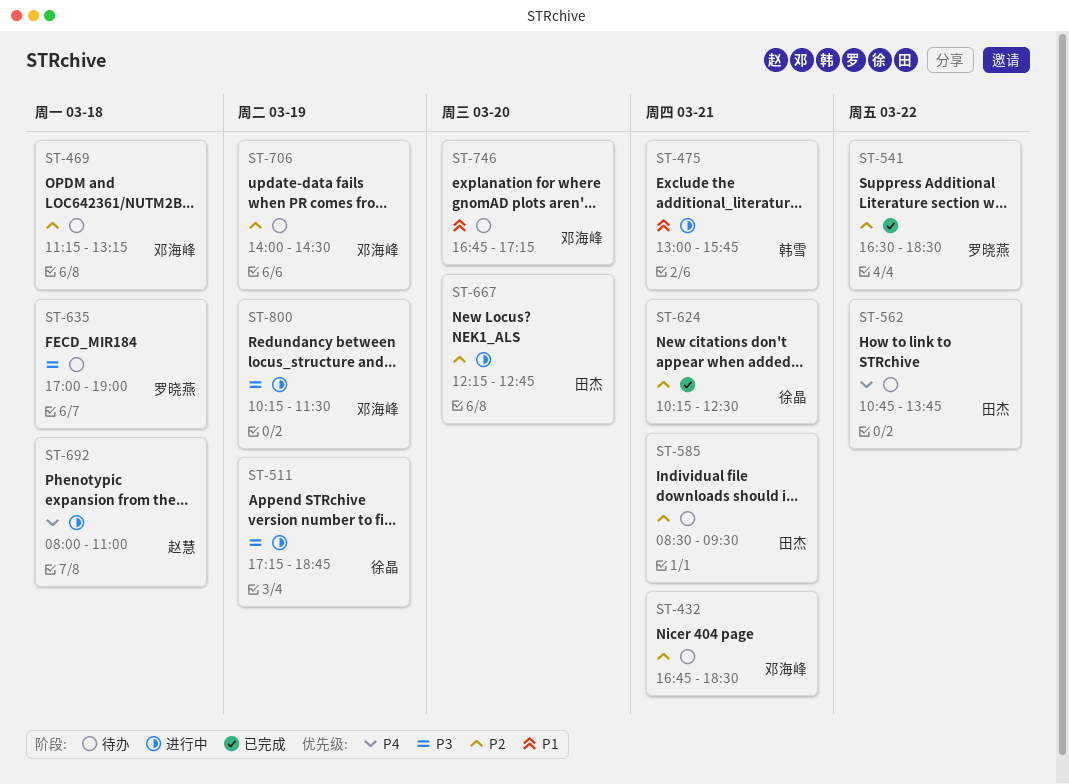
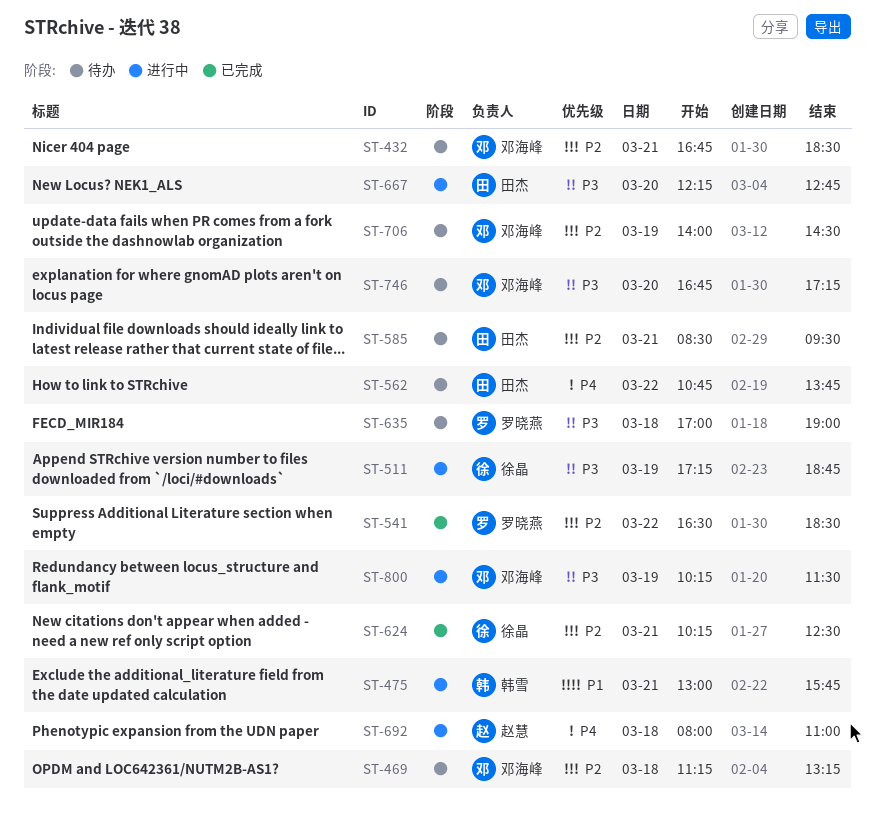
ST-667, priority: P2 -> P3
ST-746, priority: P1 -> P3

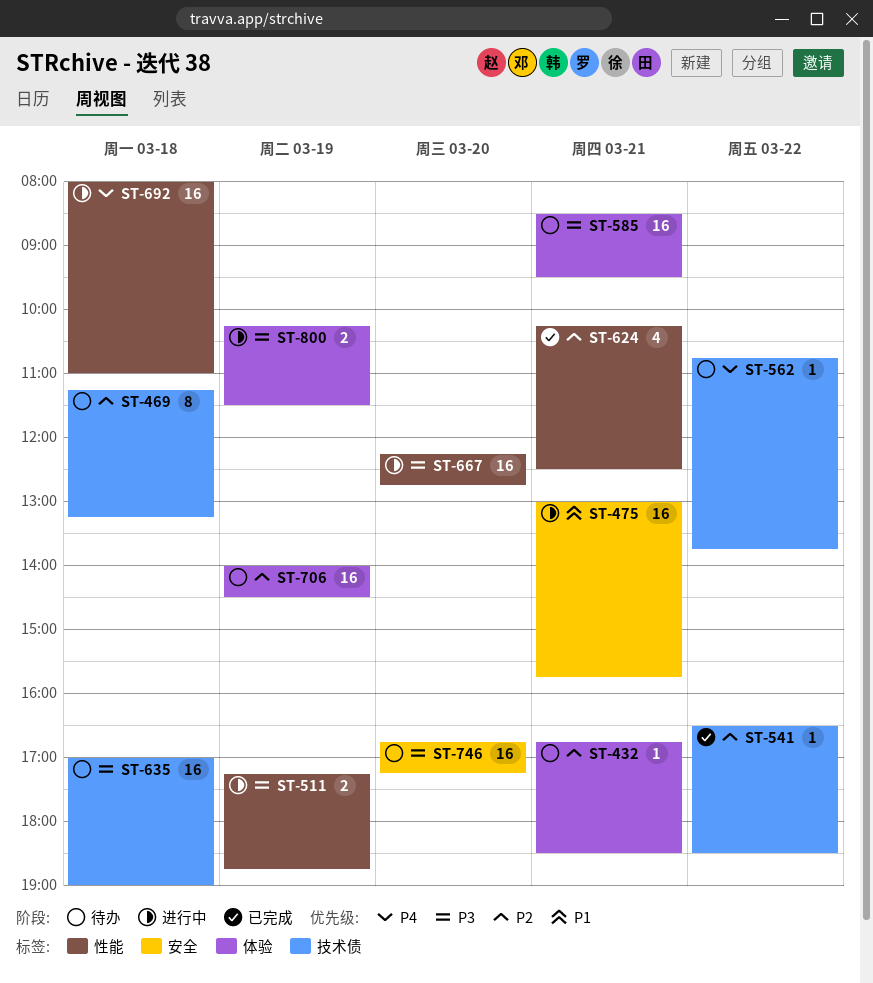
ST-585, priority: P2 -> P3

